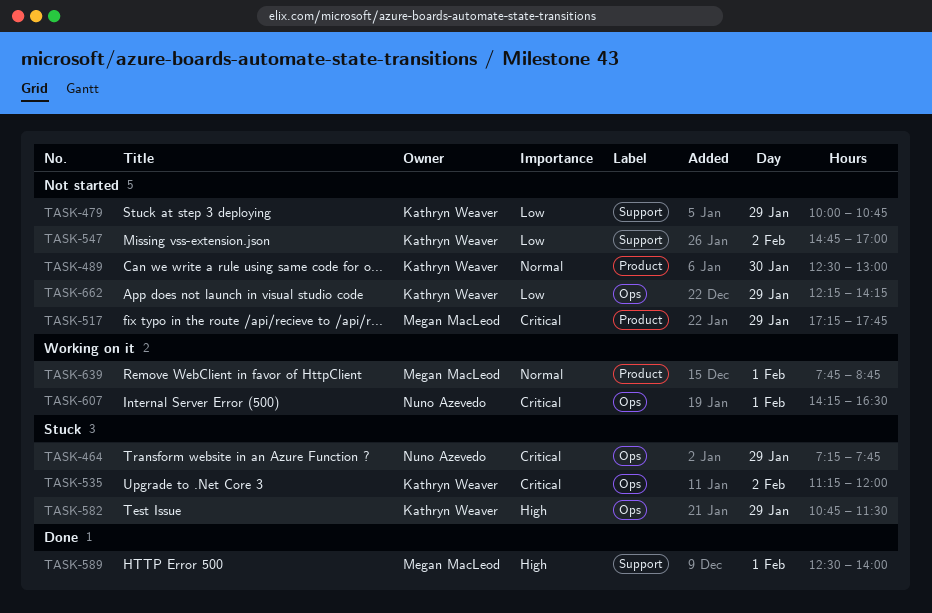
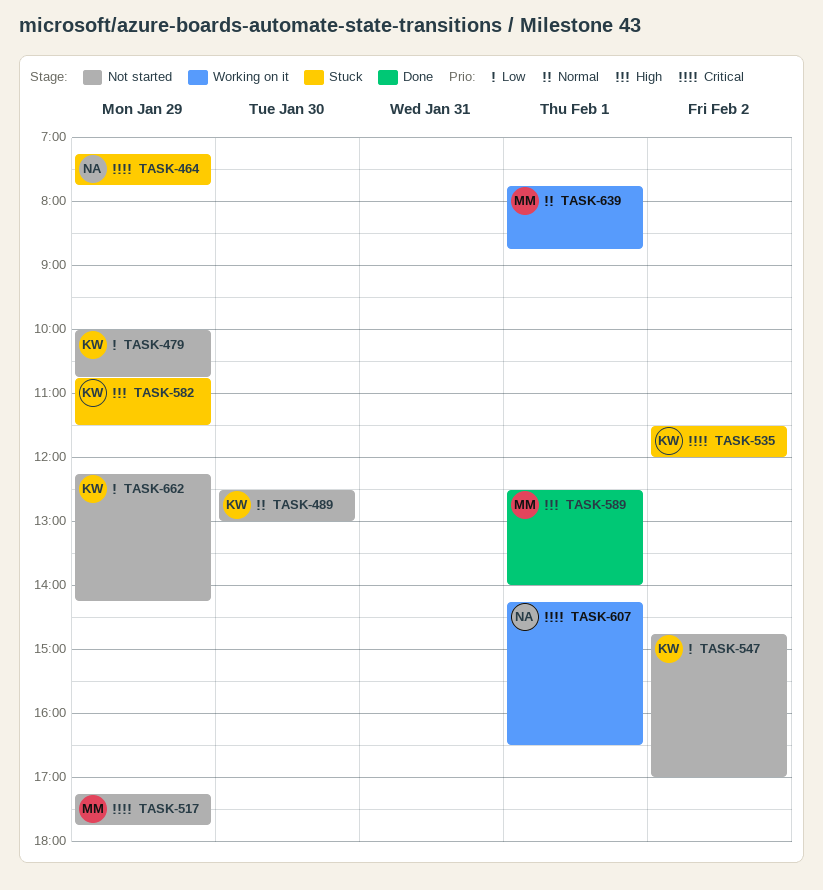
TASK-535, begins: 11:15 -> 11:30

